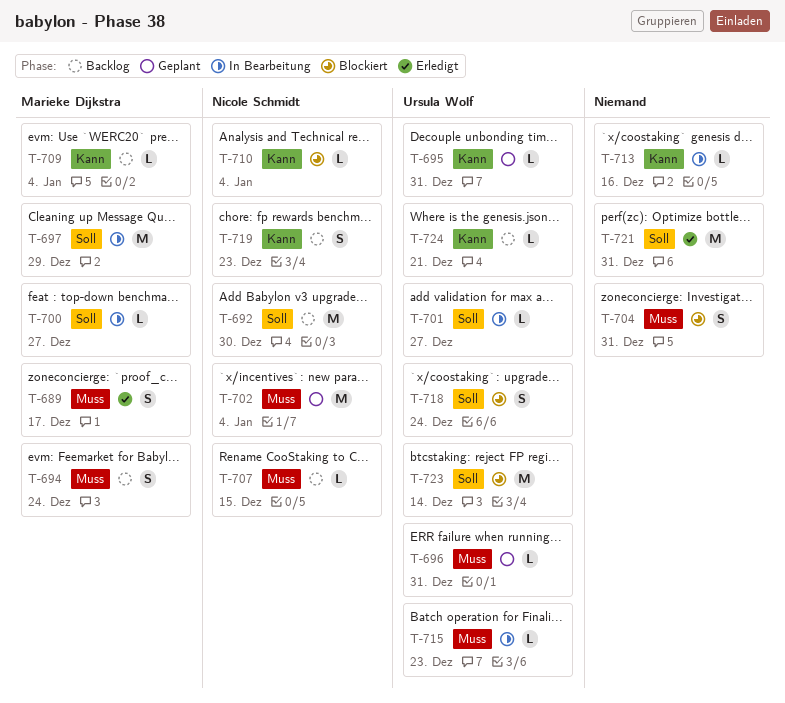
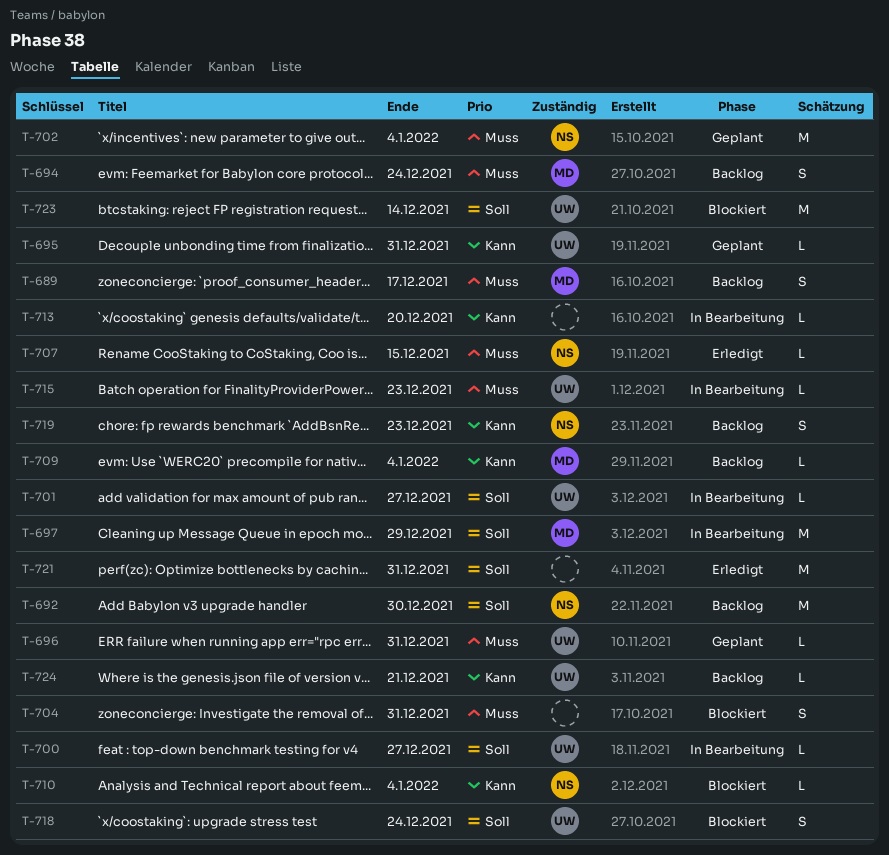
T-689, status: Erledigt -> Backlog
T-700, owner: Marieke Dijkstra -> Ursula Wolf
T-707, status: Backlog -> Erledigt
T-713, due: Dec 16 -> Dec 20

